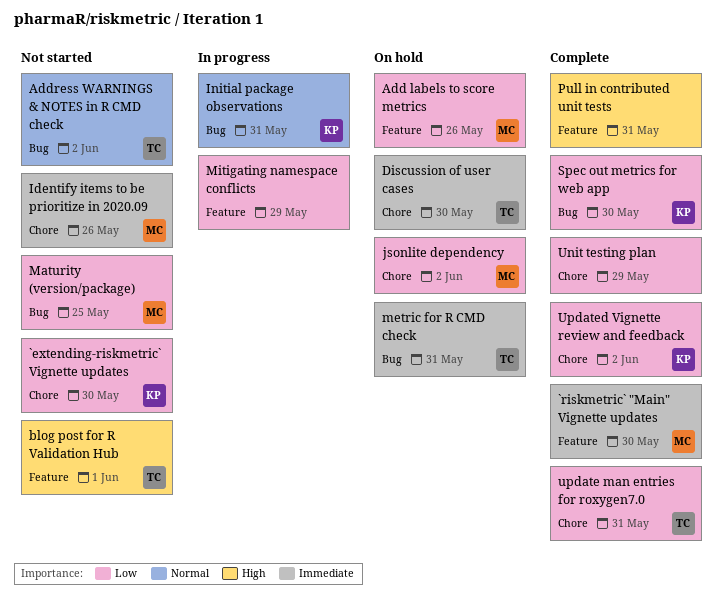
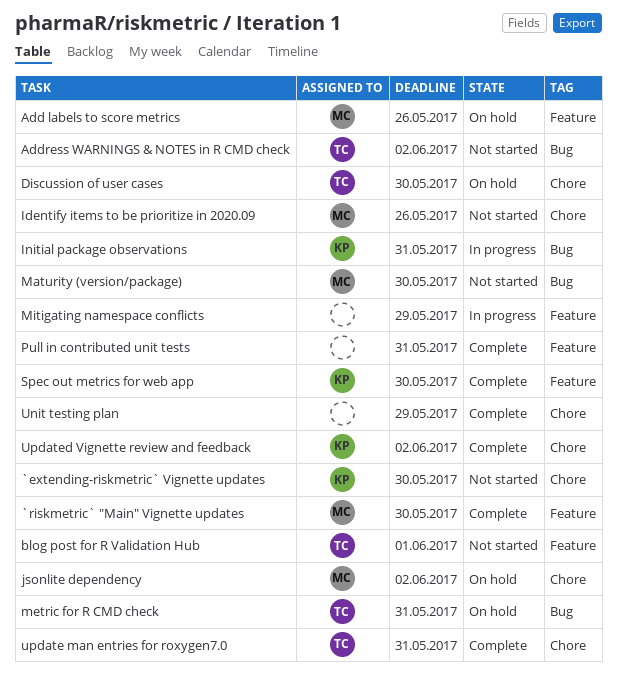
Maturity (version/package), due: May 25 -> May 30
Spec out metrics for web app, label: Bug -> Feature

